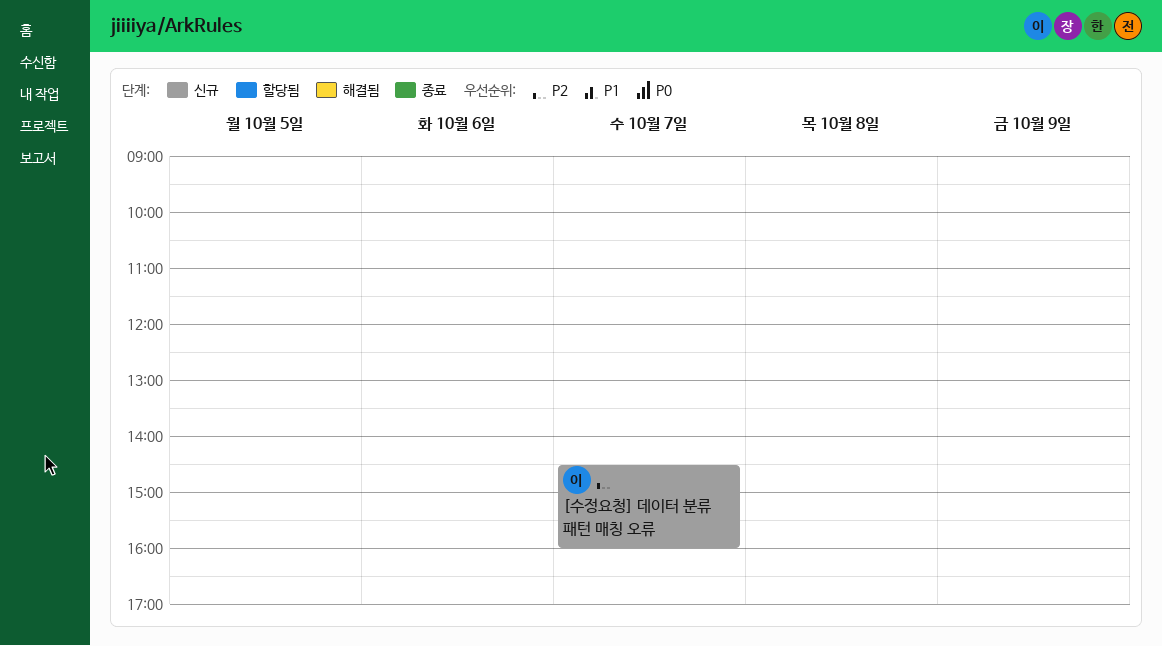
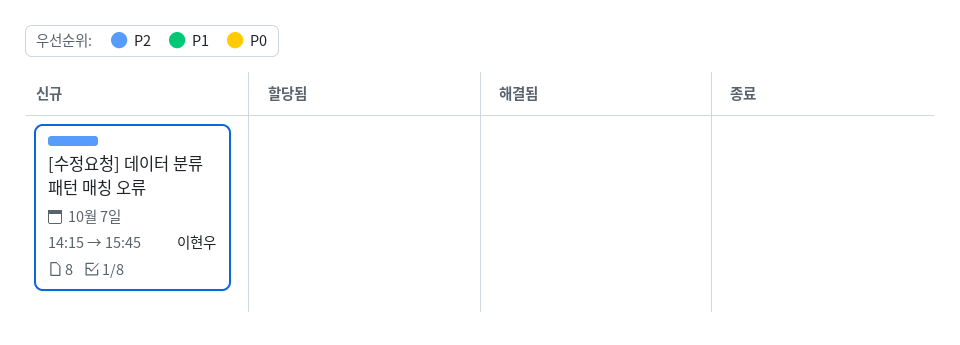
[수정요청] 데이터 분류 패턴 매칭 오류, begins: 14:30 -> 14:15
[수정요청] 데이터 분류 패턴 매칭 오류, ends: 16:00 -> 15:45

